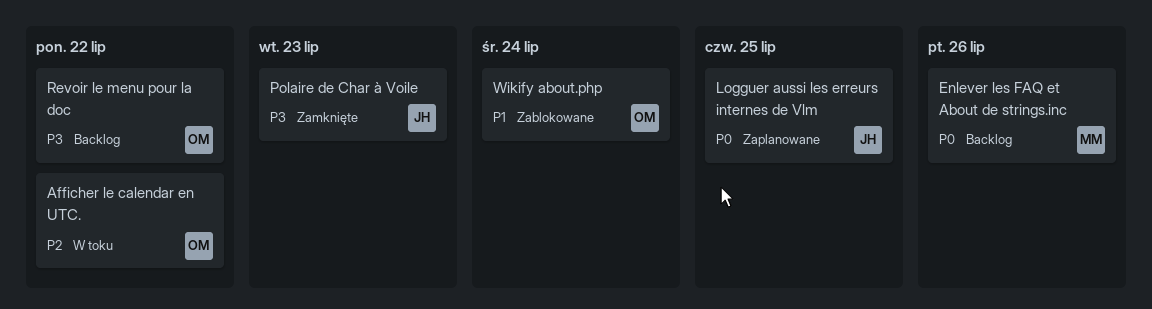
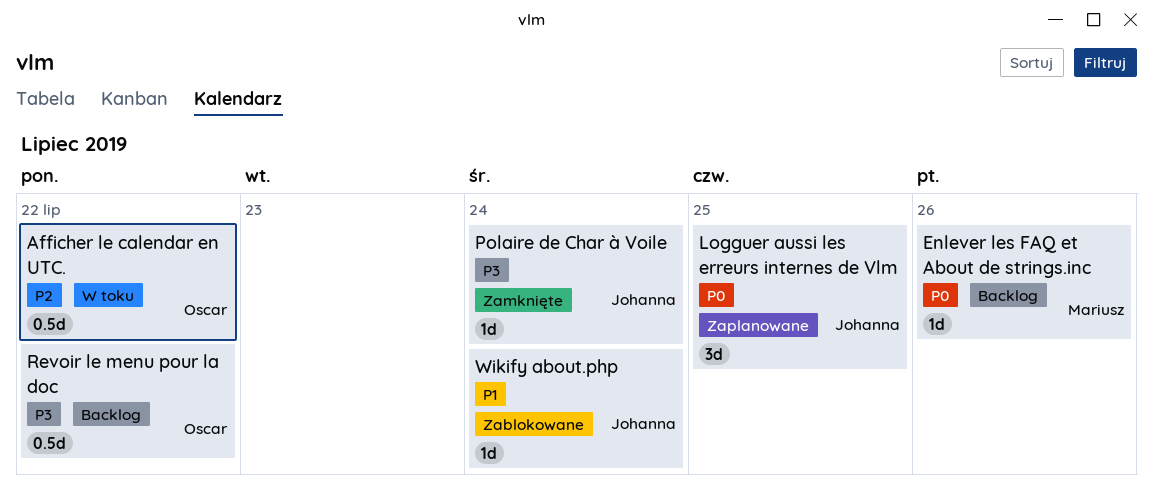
Polaire de Char à Voile, due: Jul 23 -> Jul 24
Wikify about.php, owner: Oscar -> Johanna

